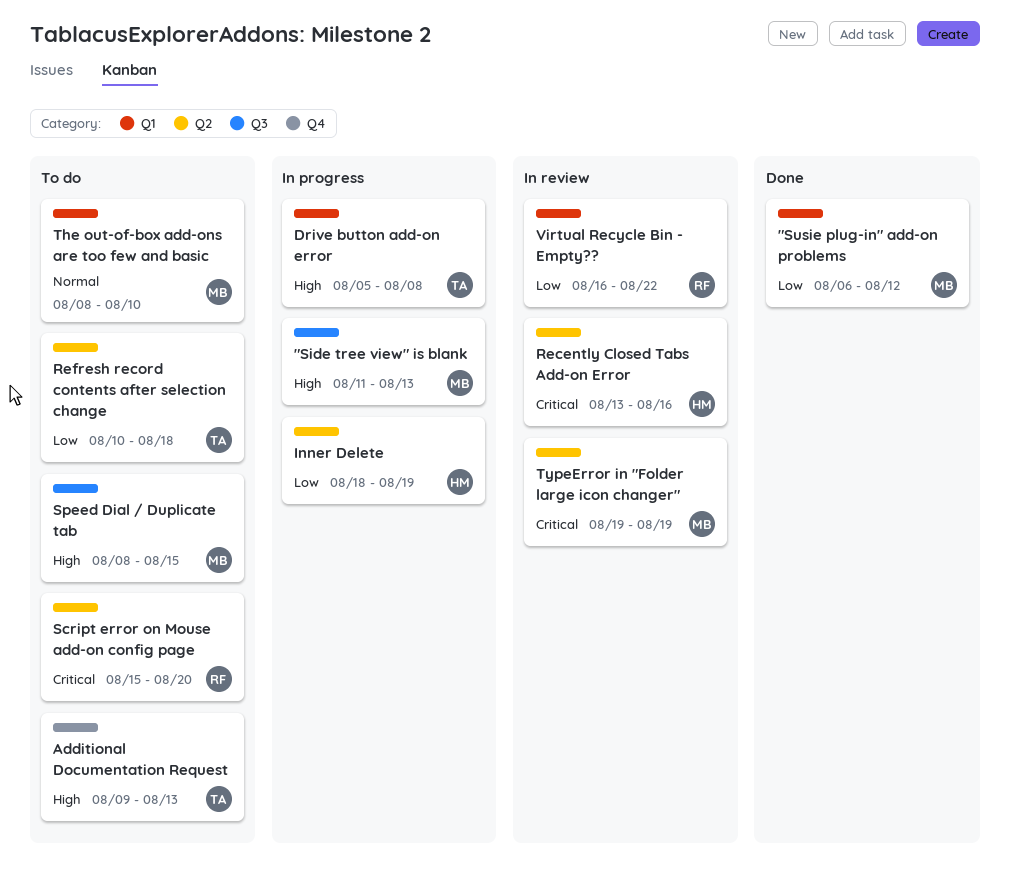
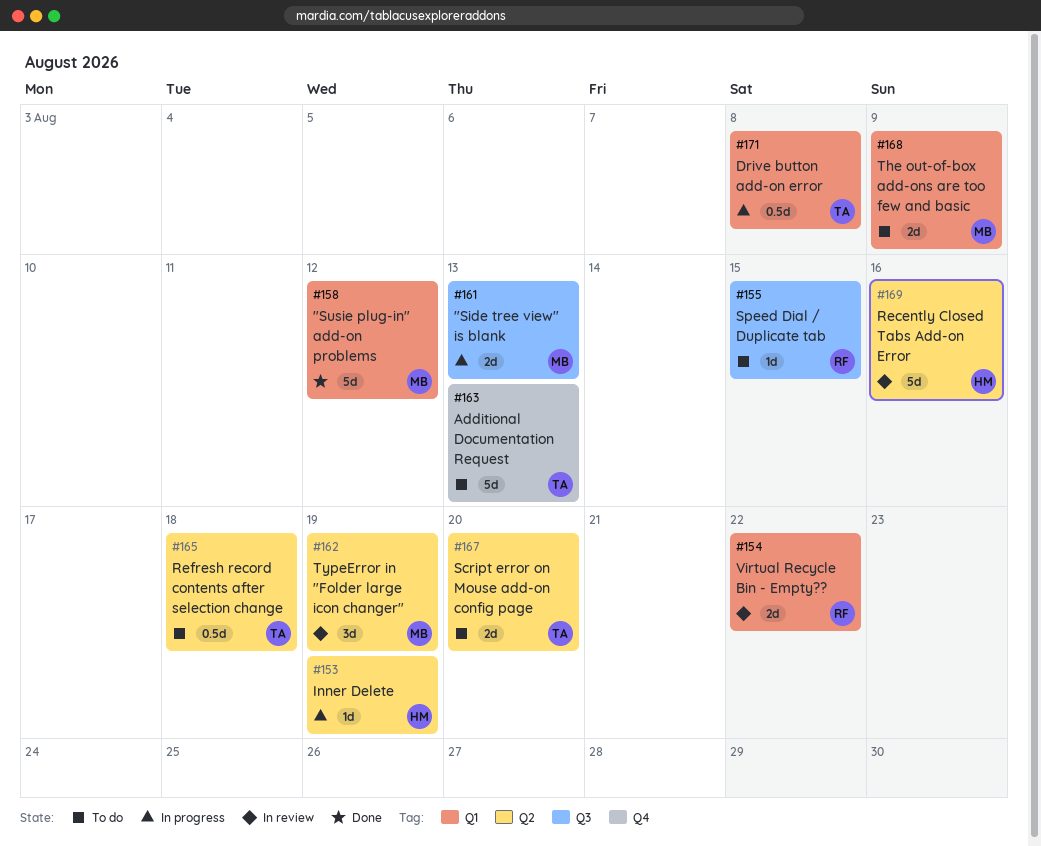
Script error on Mouse add-on config page, owner: RF -> TA
Speed Dial / Duplicate tab, owner: MB -> RF
The out-of-box add-ons are too few and basic, due: Aug 10 -> Aug 9

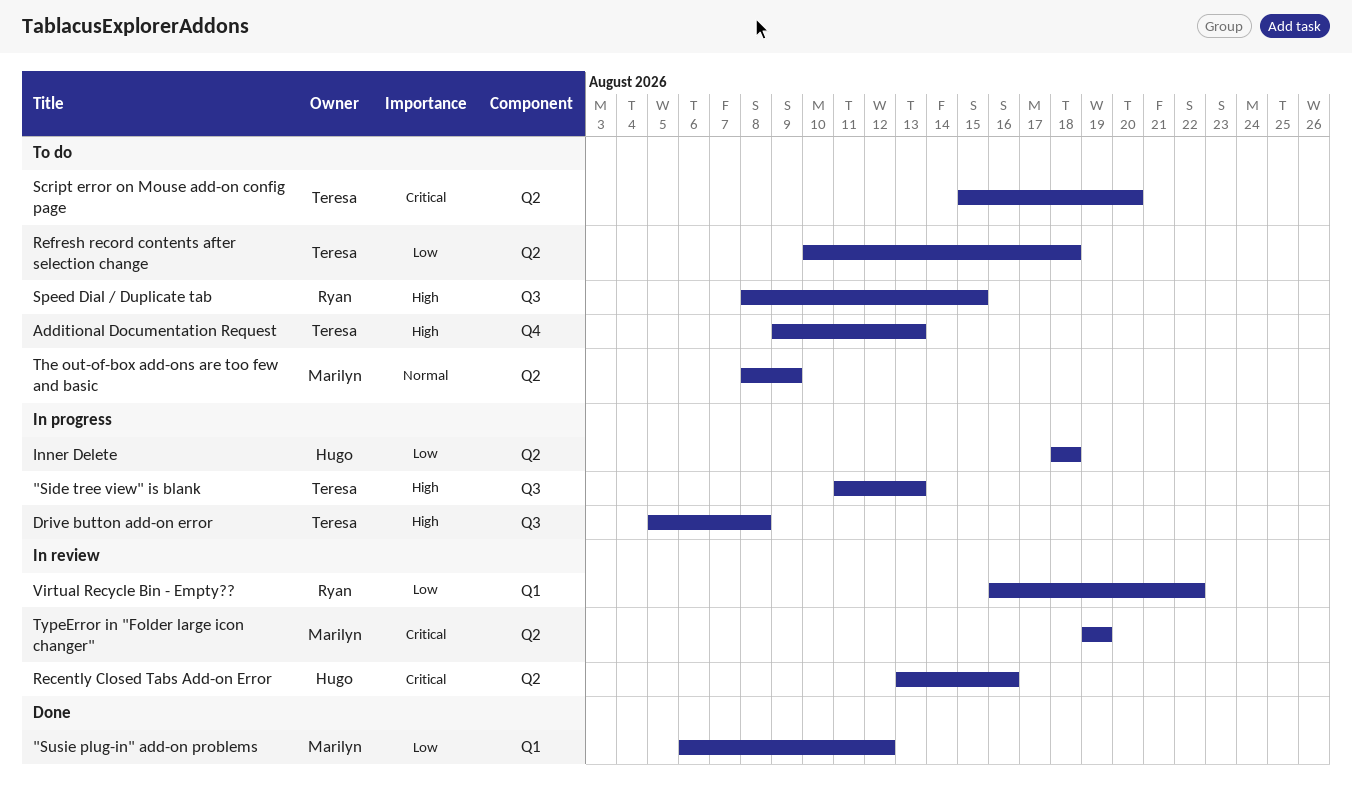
"Side tree view" is blank, owner: Marilyn -> Teresa
Drive button add-on error, label: Q1 -> Q3
Inner Delete, due: Aug 19 -> Aug 18
The out-of-box add-ons are too few and basic, label: Q1 -> Q2

